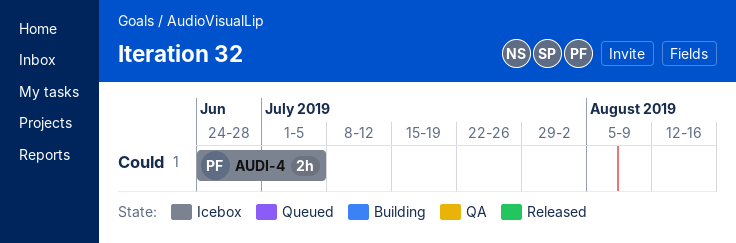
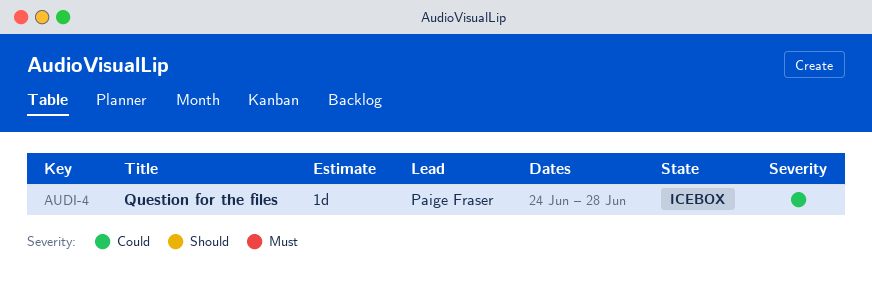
AUDI-4, estimate: 2h -> 1d
AUDI-4, due: Jul 5 -> Jun 28

